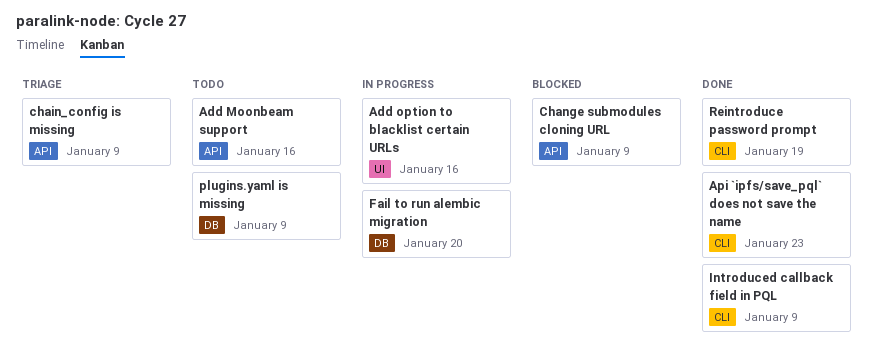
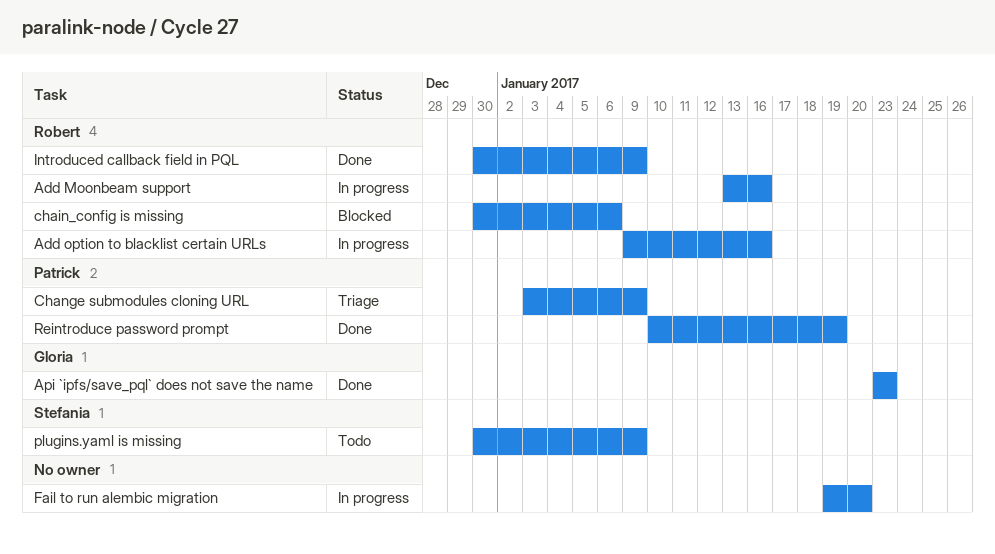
Add Moonbeam support, status: Todo -> In progress
chain_config is missing, status: Triage -> Blocked
chain_config is missing, due: Jan 9 -> Jan 6
Change submodules cloning URL, status: Blocked -> Triage

